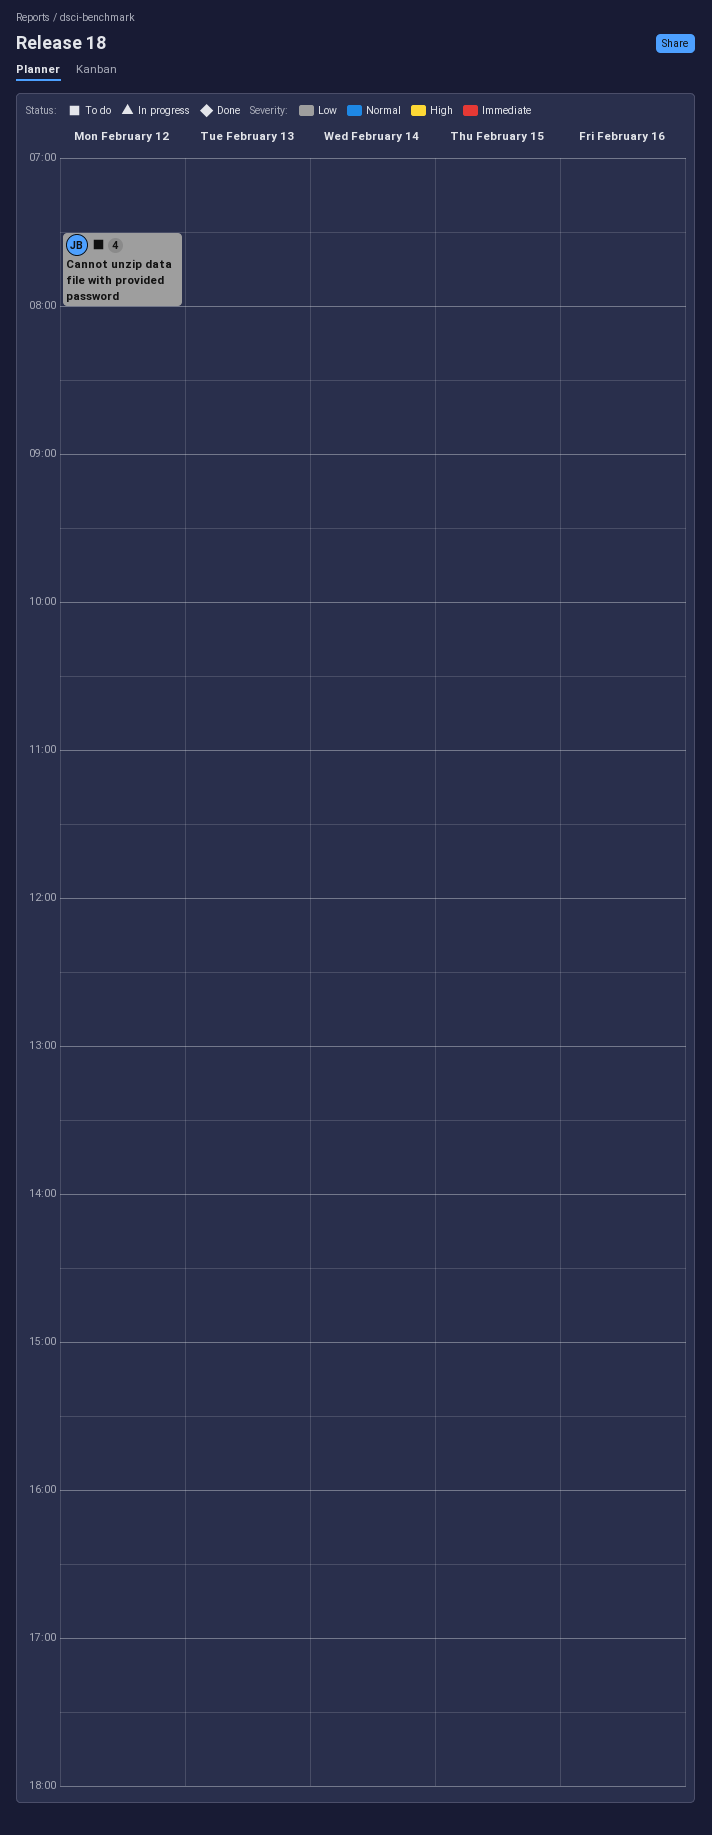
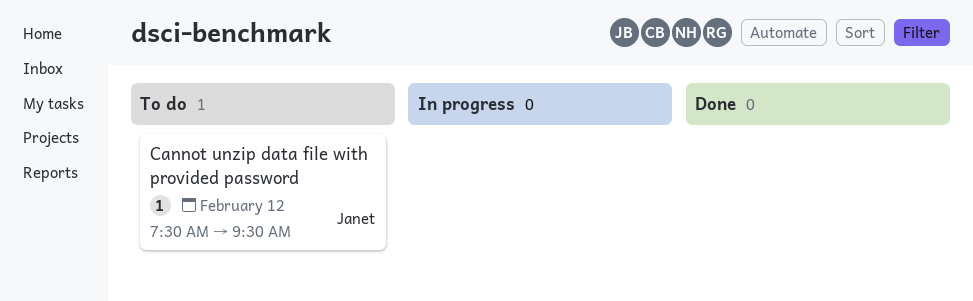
Cannot unzip data file with provided password, estimate: 4 -> 1
Cannot unzip data file with provided password, ends: 08:00 -> 09:30

